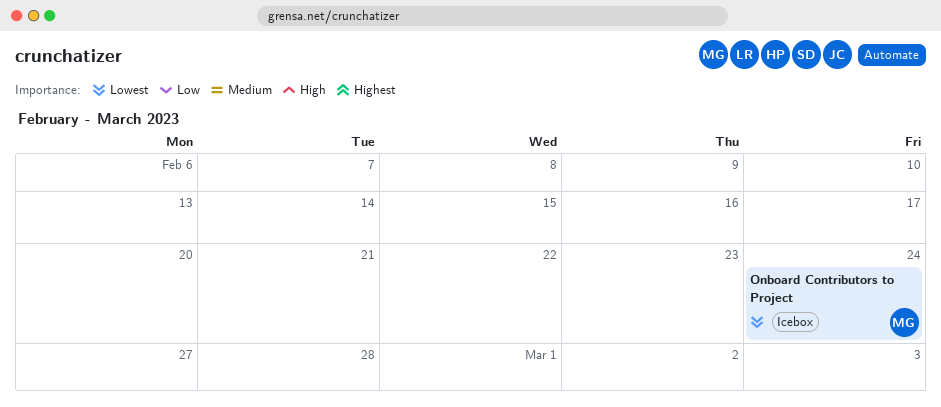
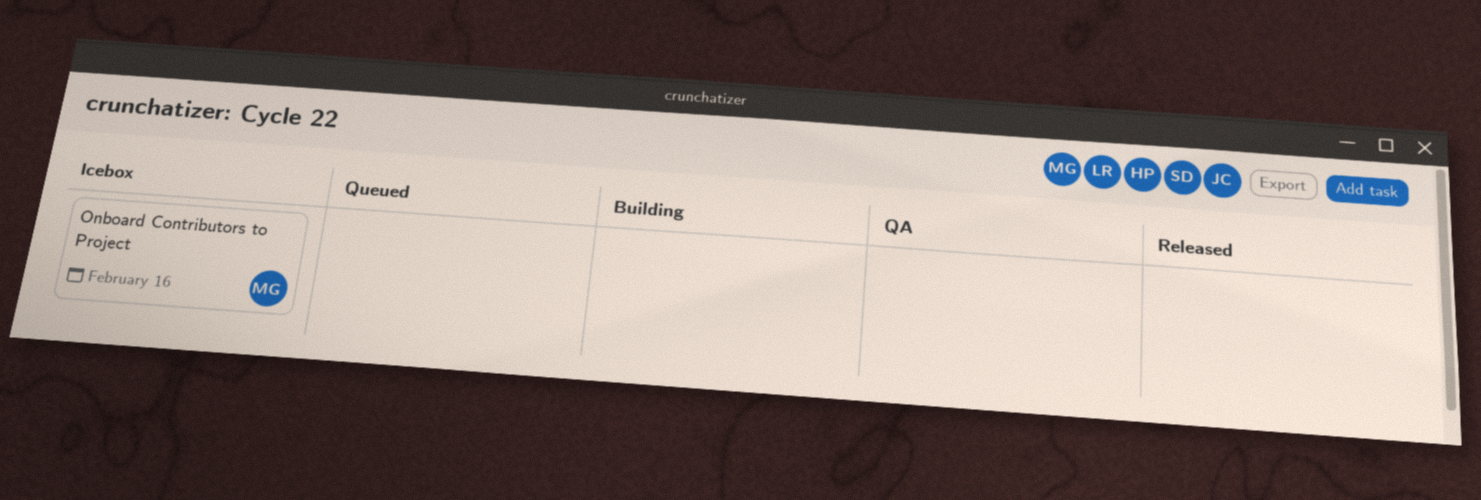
Onboard Contributors to Project, due: Feb 24 -> Feb 16

